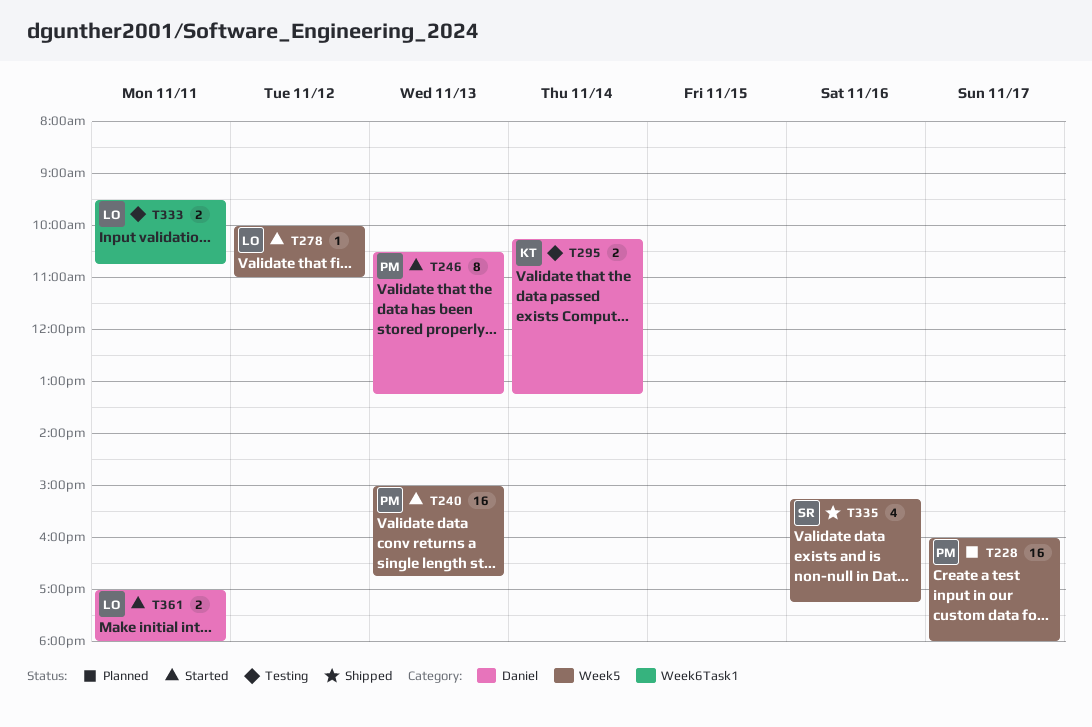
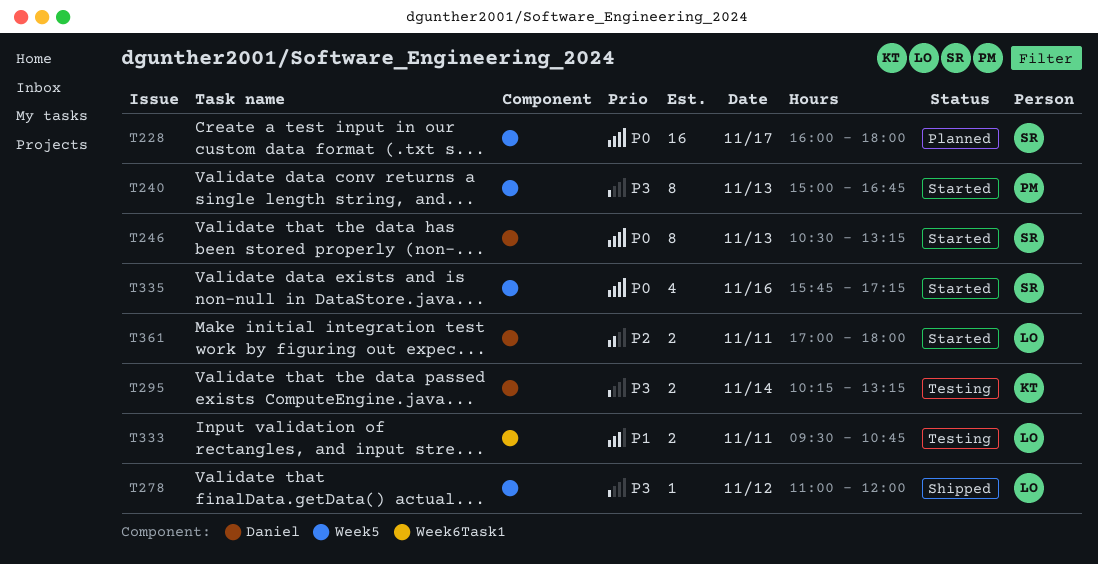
T228, owner: PM -> SR
T240, estimate: 16 -> 8
T246, owner: PM -> SR
T278, status: Started -> Shipped
T278, begins: 10:00 -> 11:00
T278, ends: 11:00 -> 12:00
T335, status: Shipped -> Started
T335, begins: 15:15 -> 15:45

